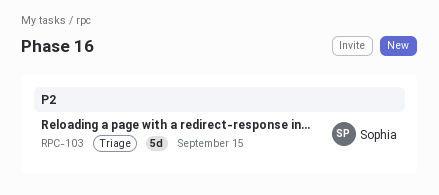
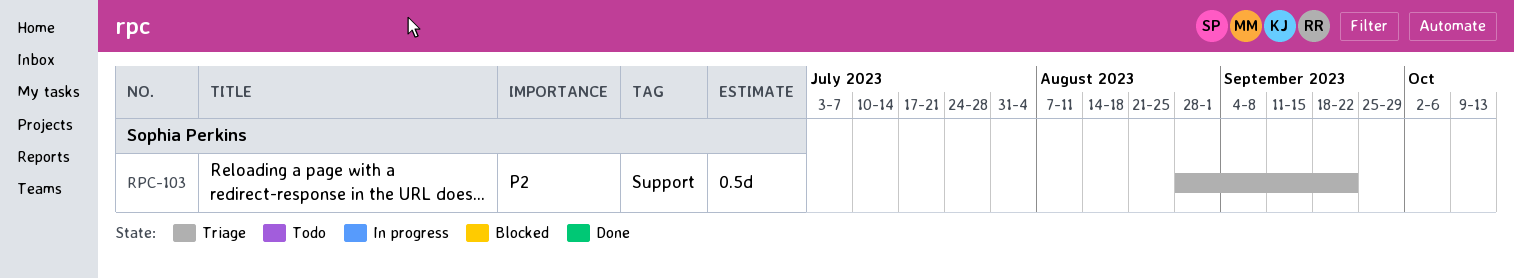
RPC-103, estimate: 5d -> 0.5d
RPC-103, due: Sep 15 -> Sep 22

